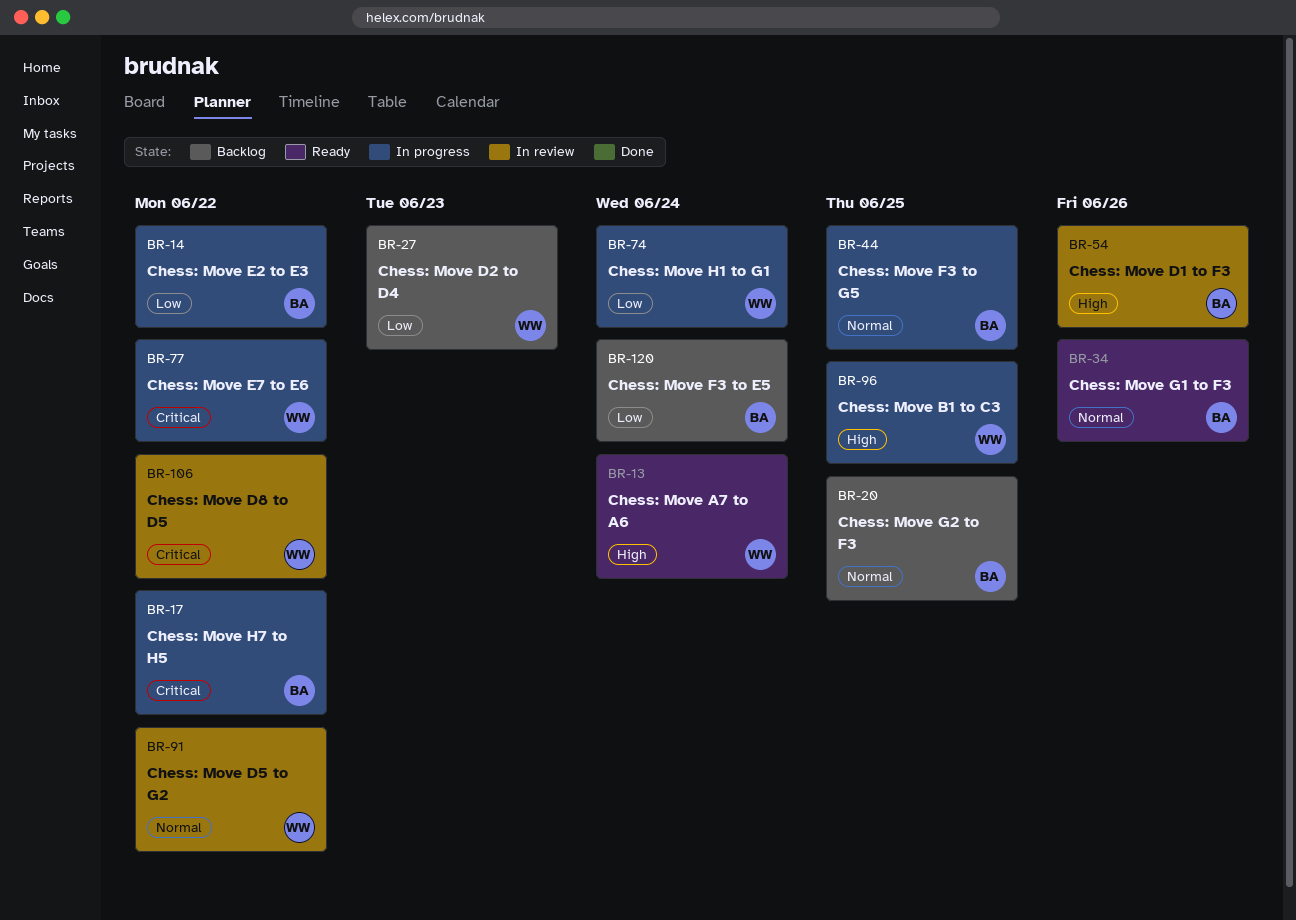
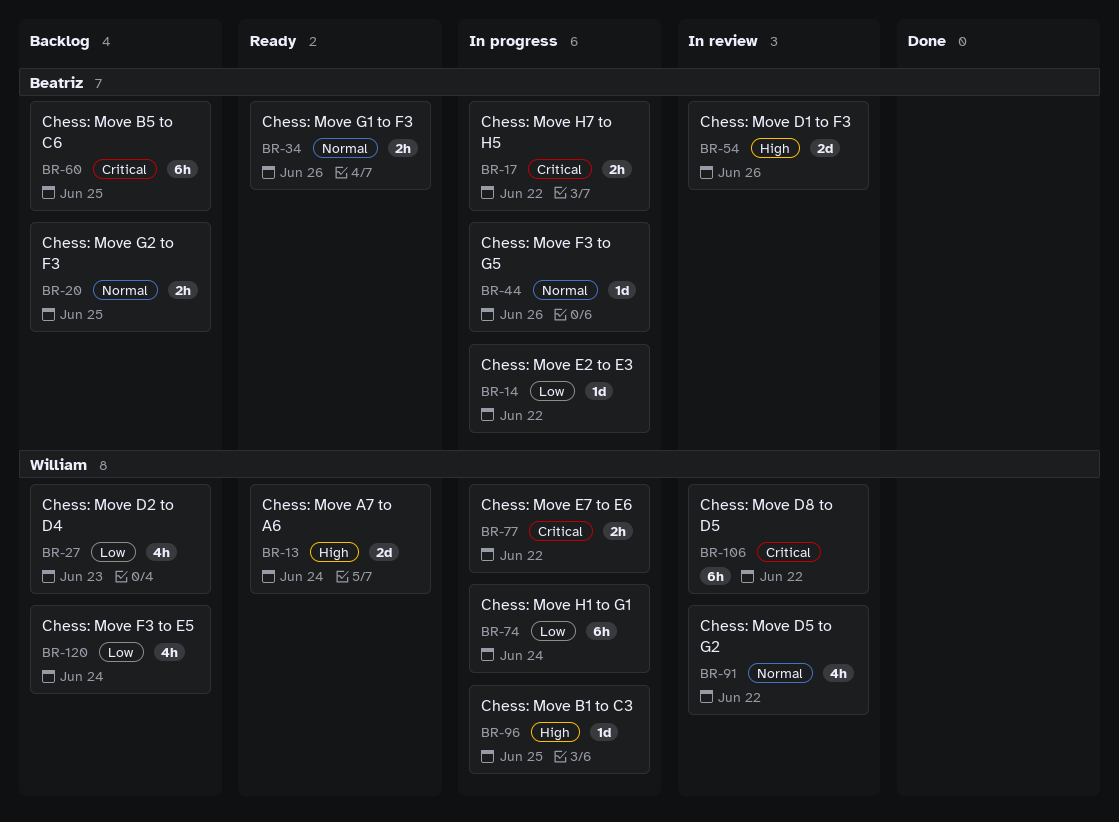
BR-44, due: Jun 25 -> Jun 26
BR-60: none -> present
BR-120, owner: Beatriz -> William

